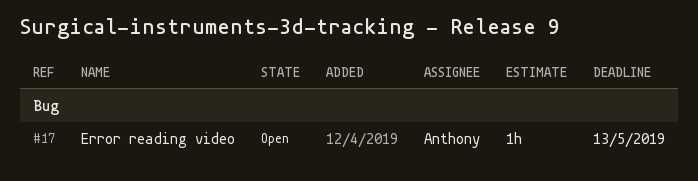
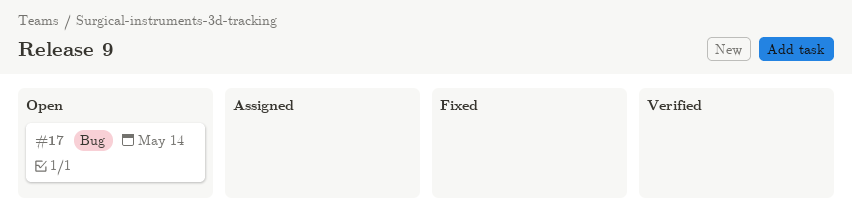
#17, due: May 13 -> May 14

